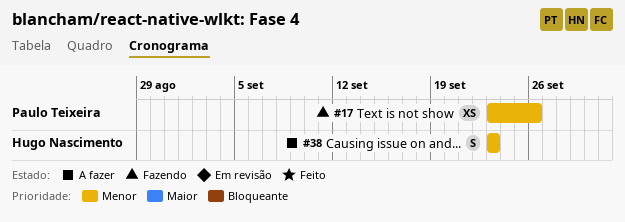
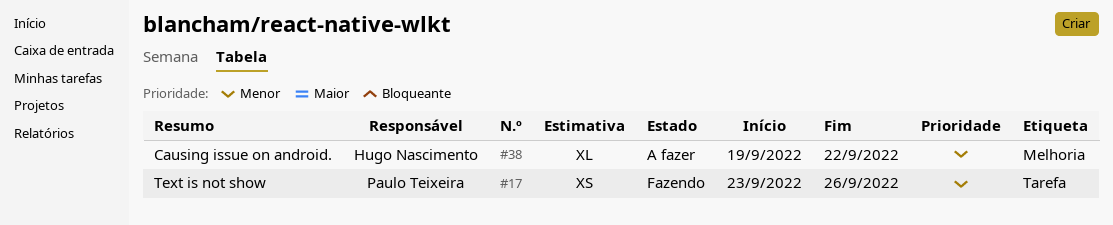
#38, estimate: S -> XL
#38, start: Sep 23 -> Sep 19
#38, due: Sep 23 -> Sep 22

